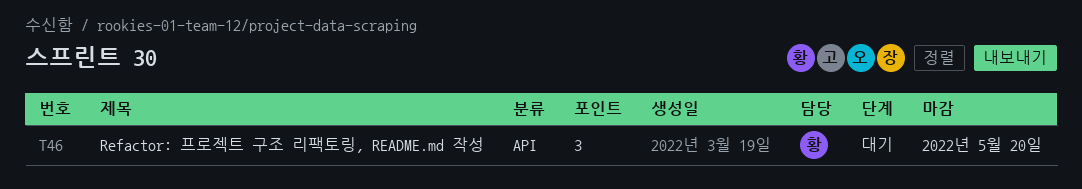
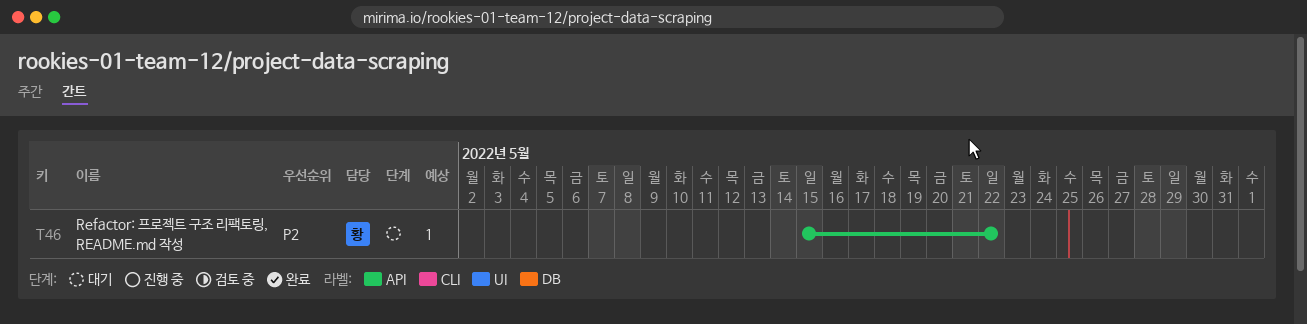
T46, estimate: 3 -> 1
T46, due: May 20 -> May 22

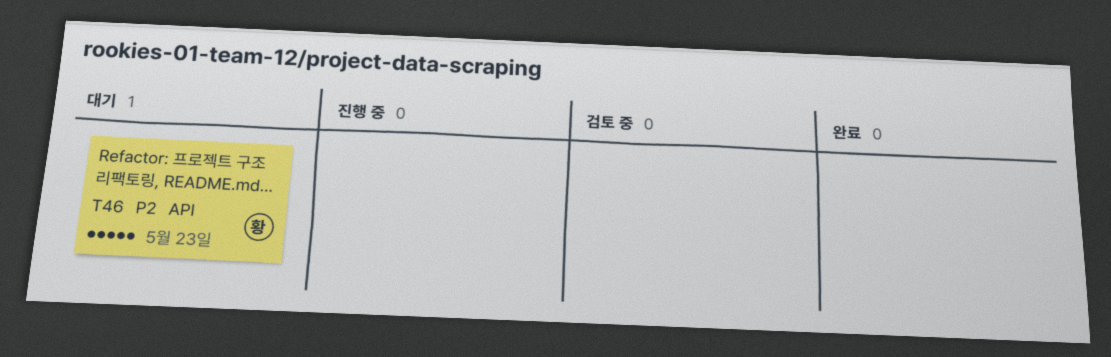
T46, estimate: 1 -> 5
T46, due: May 22 -> May 23

